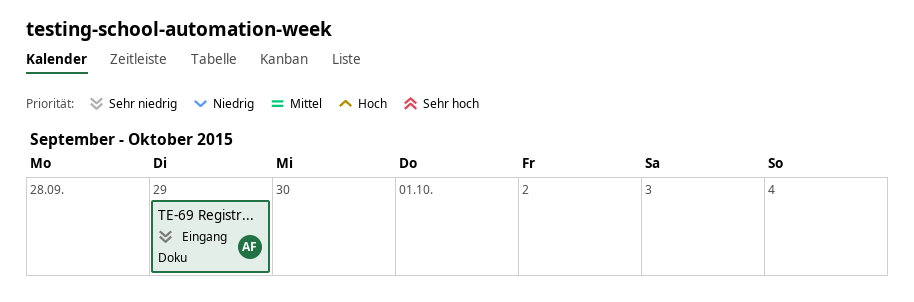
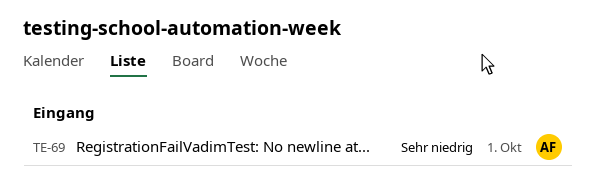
TE-69, due: Sep 29 -> Oct 1

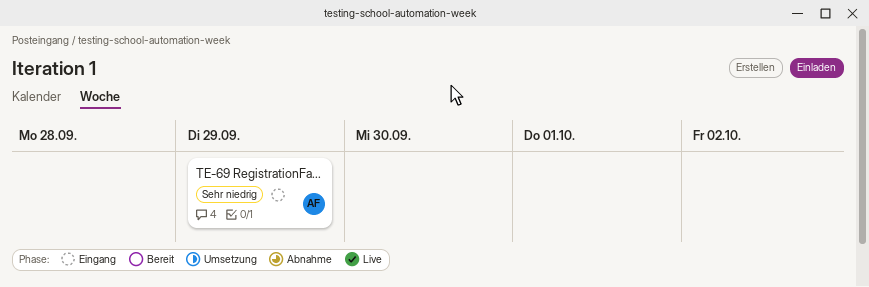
TE-69, due: Oct 1 -> Sep 29

